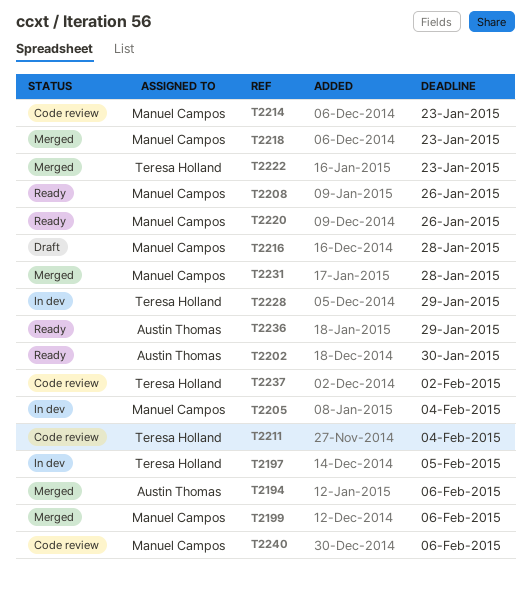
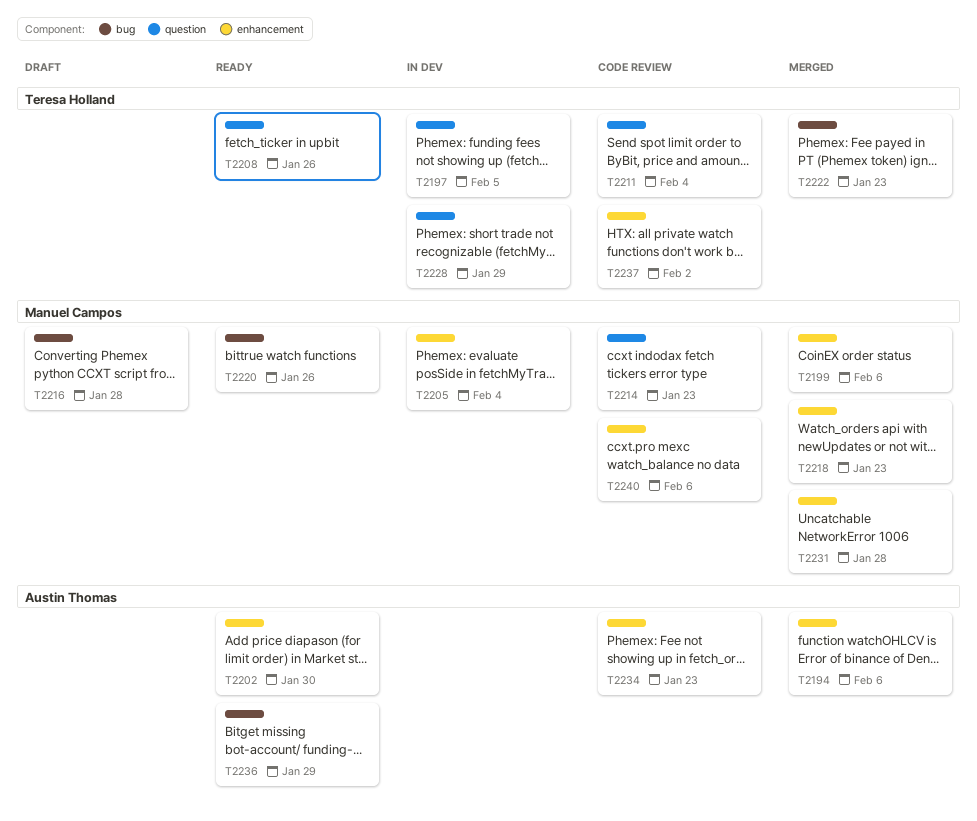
T2208, owner: Manuel Campos -> Teresa Holland
T2234: none -> present

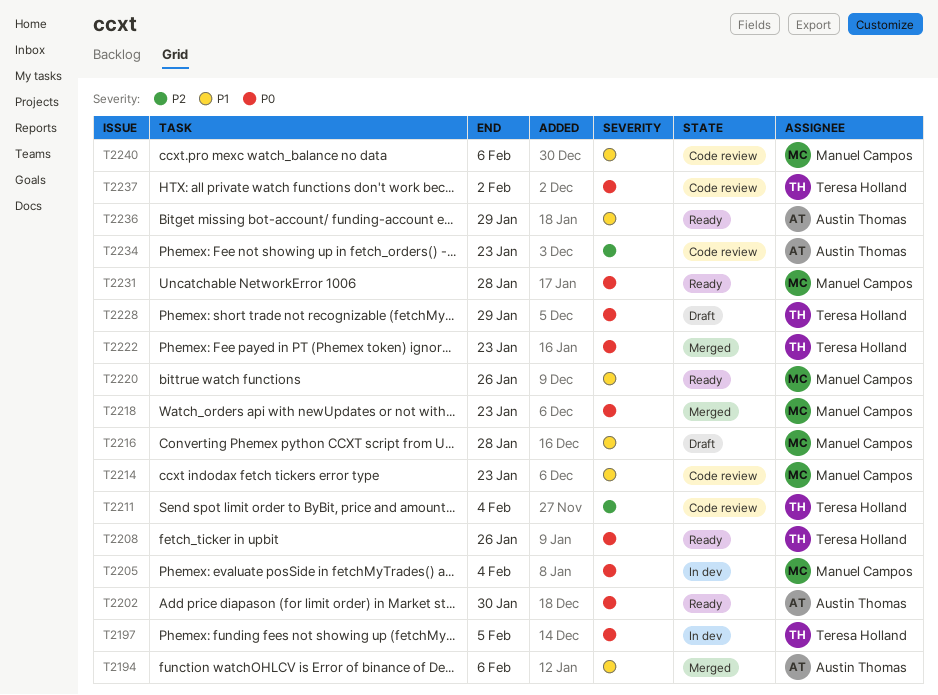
T2199: present -> none
T2228, status: In dev -> Draft
T2231, status: Merged -> Ready

